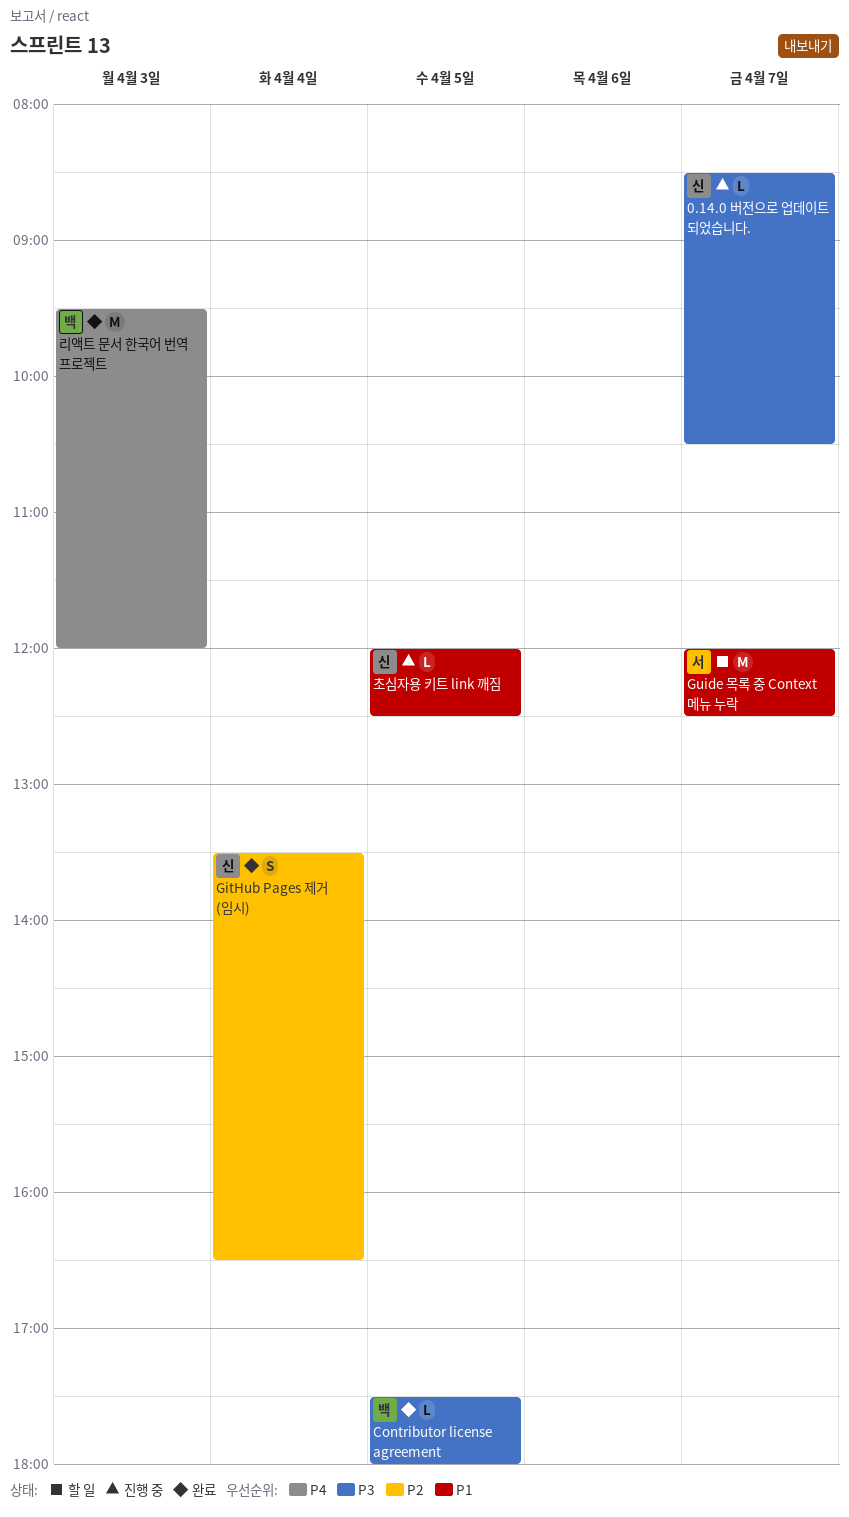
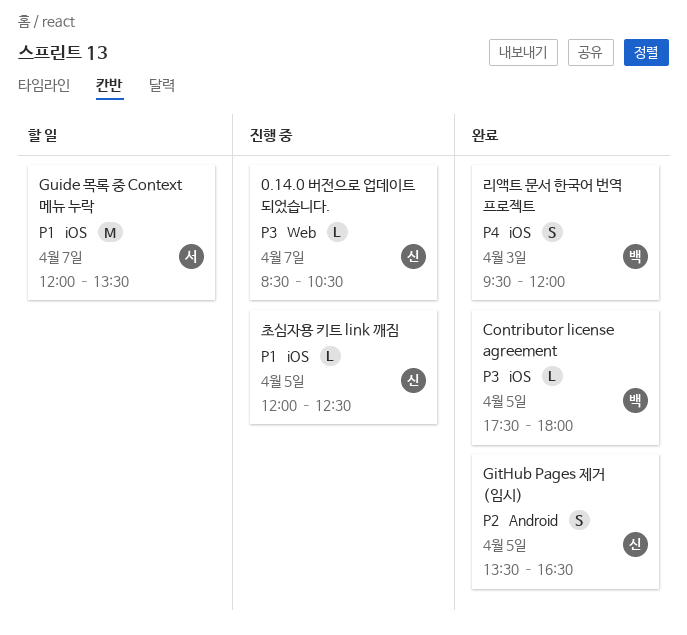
GitHub Pages 제거 (임시), day: Apr 4 -> Apr 5
Guide 목록 중 Context 메뉴 누락, ends: 12:30 -> 13:30
리액트 문서 한국어 번역 프로젝트, estimate: M -> S

